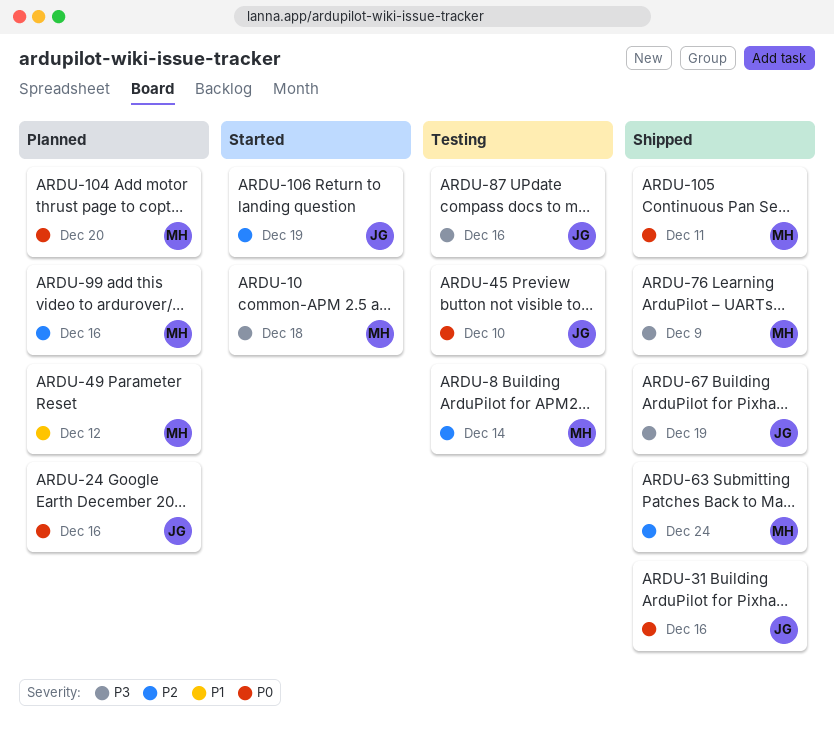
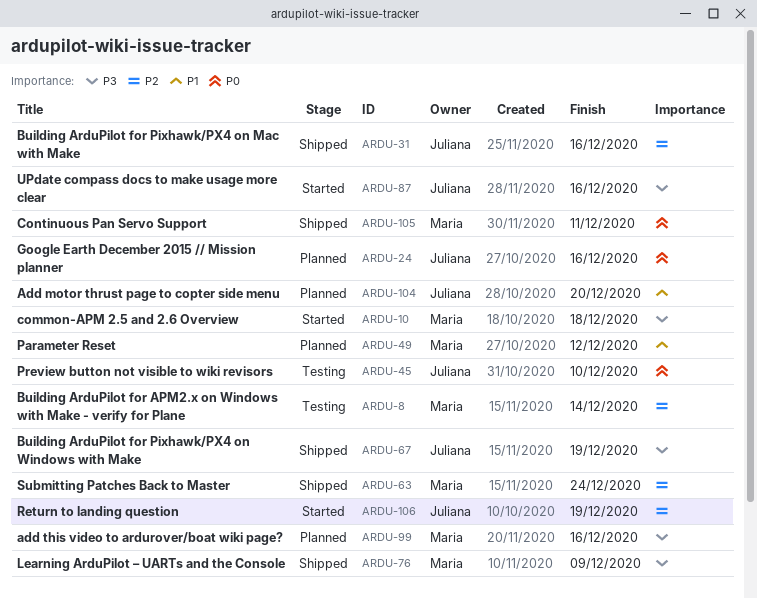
ARDU-31, priority: P0 -> P2
ARDU-87, status: Testing -> Started
ARDU-99, priority: P2 -> P3
ARDU-104, owner: Maria -> Juliana
ARDU-104, priority: P0 -> P1

